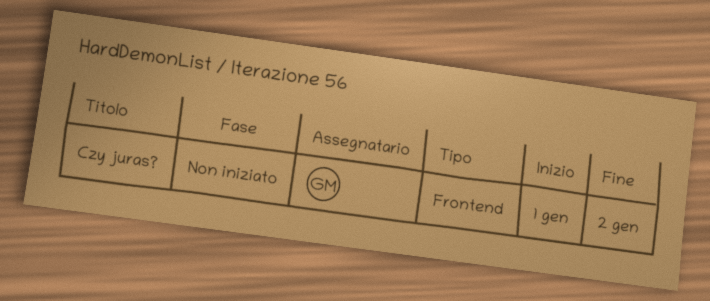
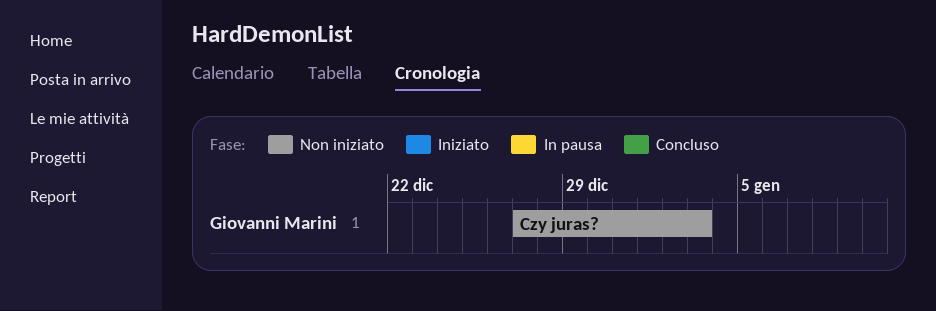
Czy juras?, start: Jan 1 -> Dec 27
Czy juras?, due: Jan 2 -> Jan 3

